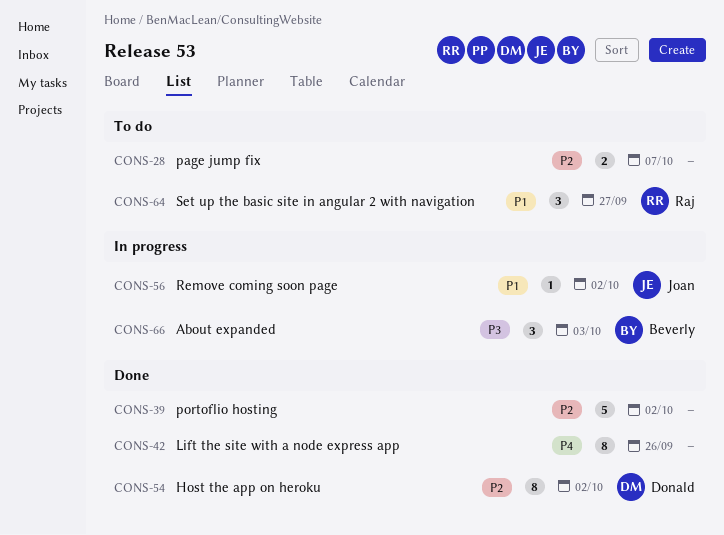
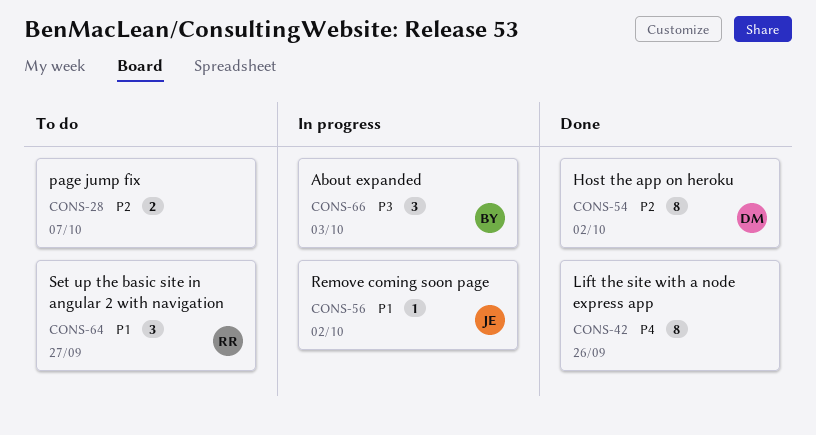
CONS-39: present -> none

